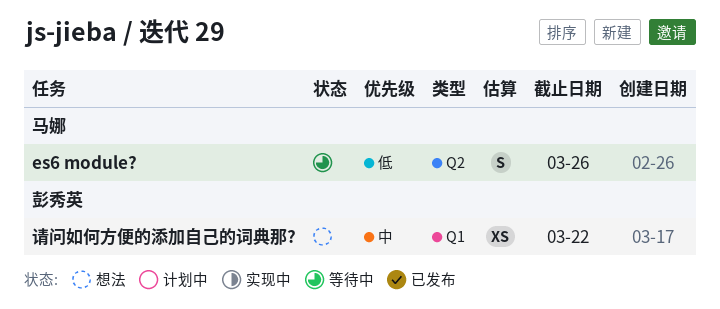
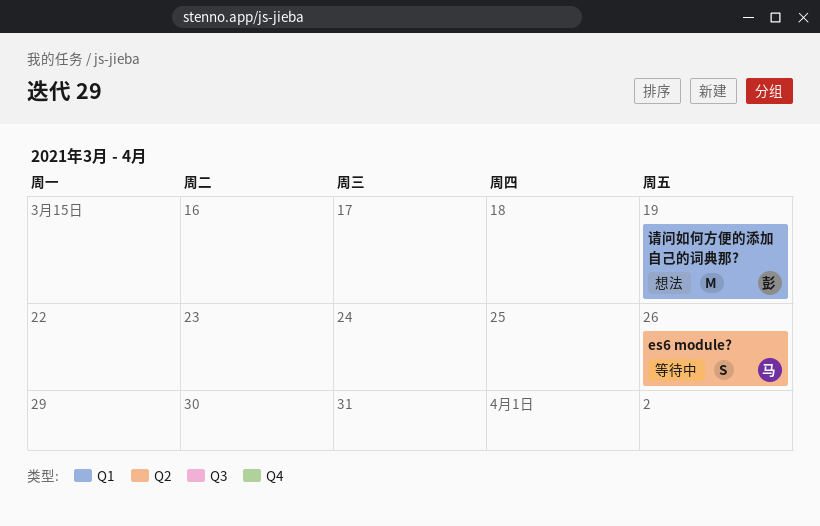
请问如何方便的添加自己的词典那?, estimate: XS -> M
请问如何方便的添加自己的词典那?, due: Mar 22 -> Mar 19

